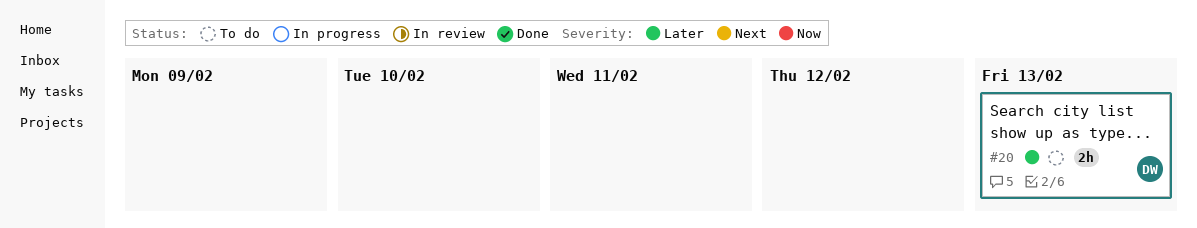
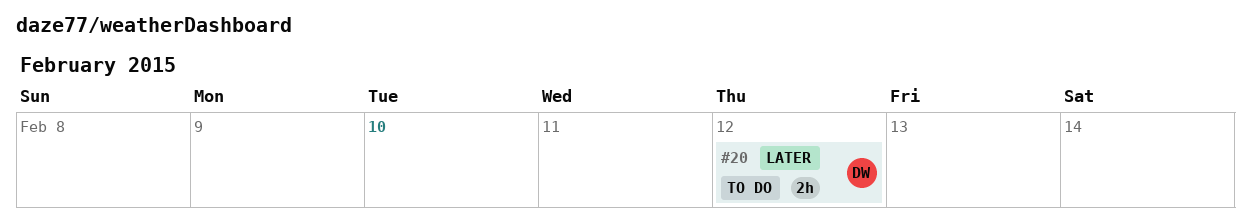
#20, due: Feb 13 -> Feb 12

